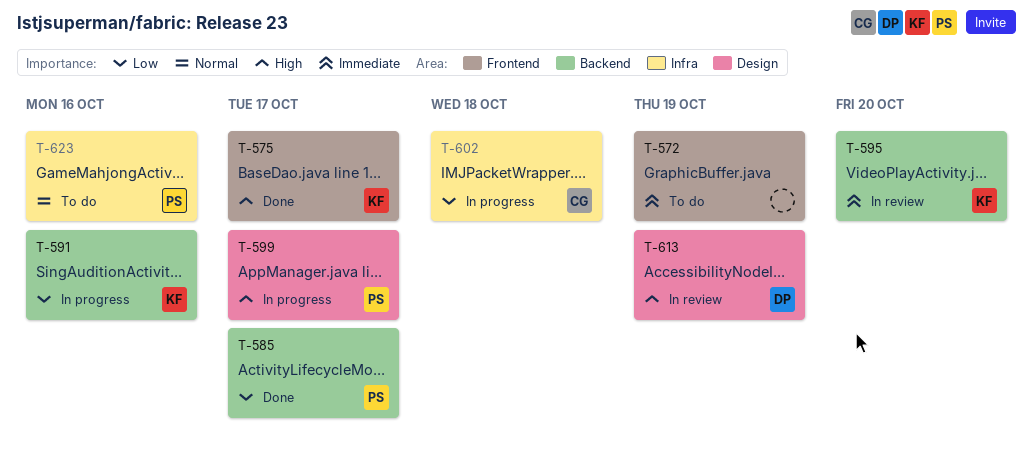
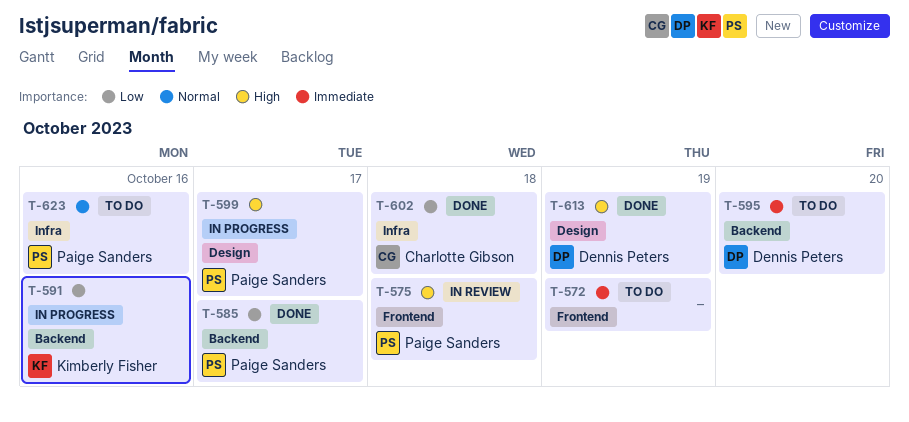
T-575, status: Done -> In review
T-575, owner: Kimberly Fisher -> Paige Sanders
T-575, due: Oct 17 -> Oct 18
T-595, status: In review -> To do
T-595, owner: Kimberly Fisher -> Dennis Peters
T-602, status: In progress -> Done
T-613, status: In review -> Done

